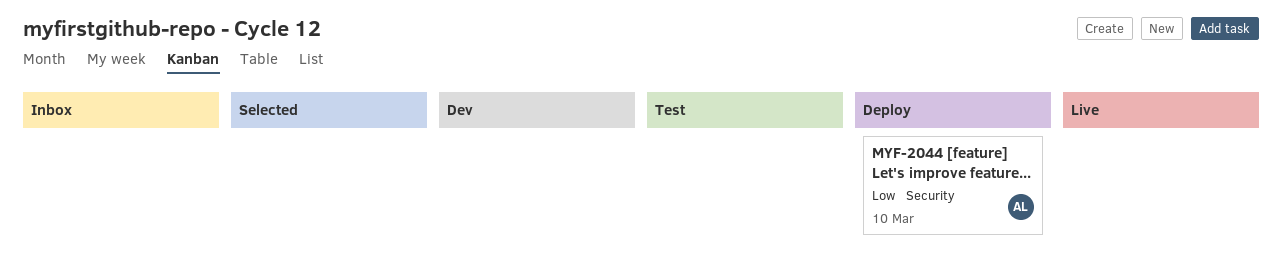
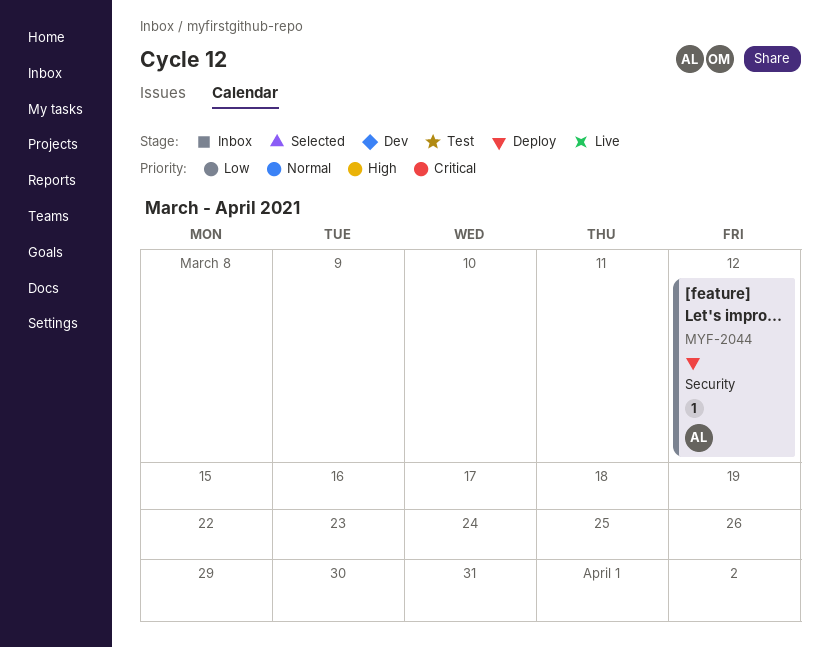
MYF-2044, due: Mar 10 -> Mar 12

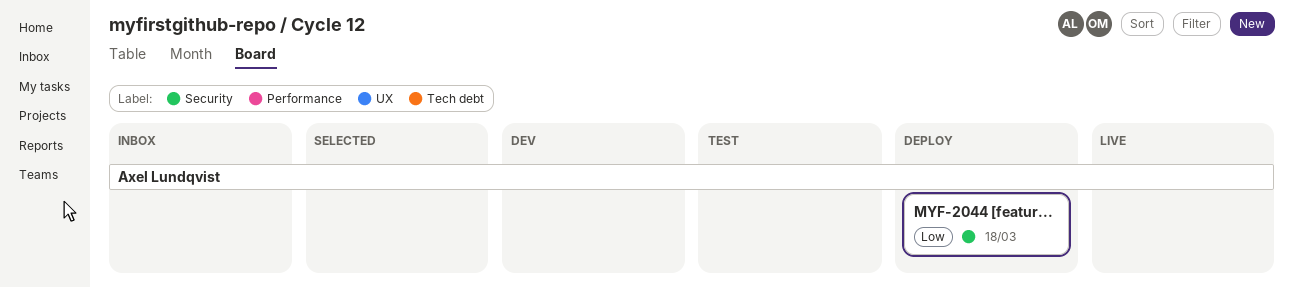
MYF-2044, due: Mar 12 -> Mar 18

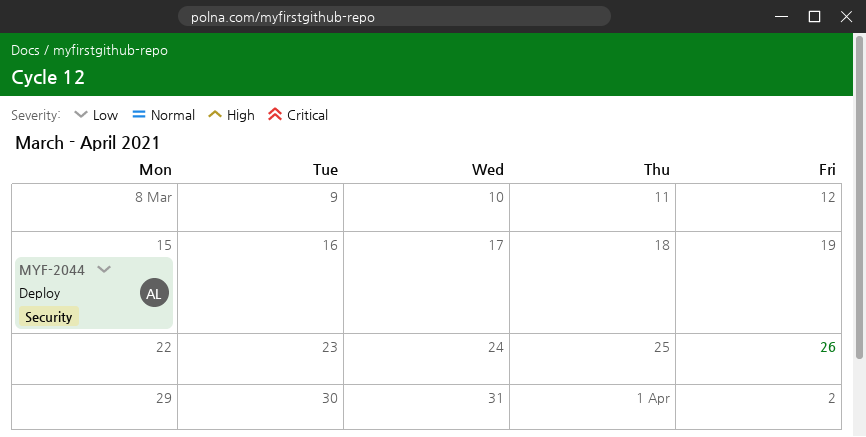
MYF-2044, due: Mar 18 -> Mar 15

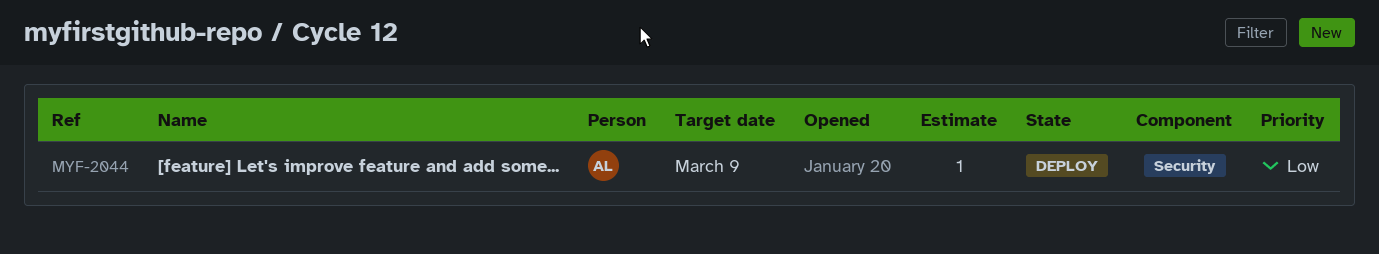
MYF-2044, due: Mar 15 -> Mar 9

